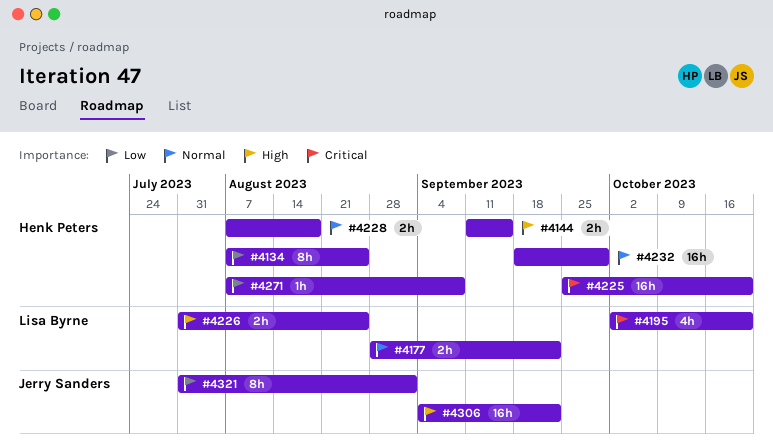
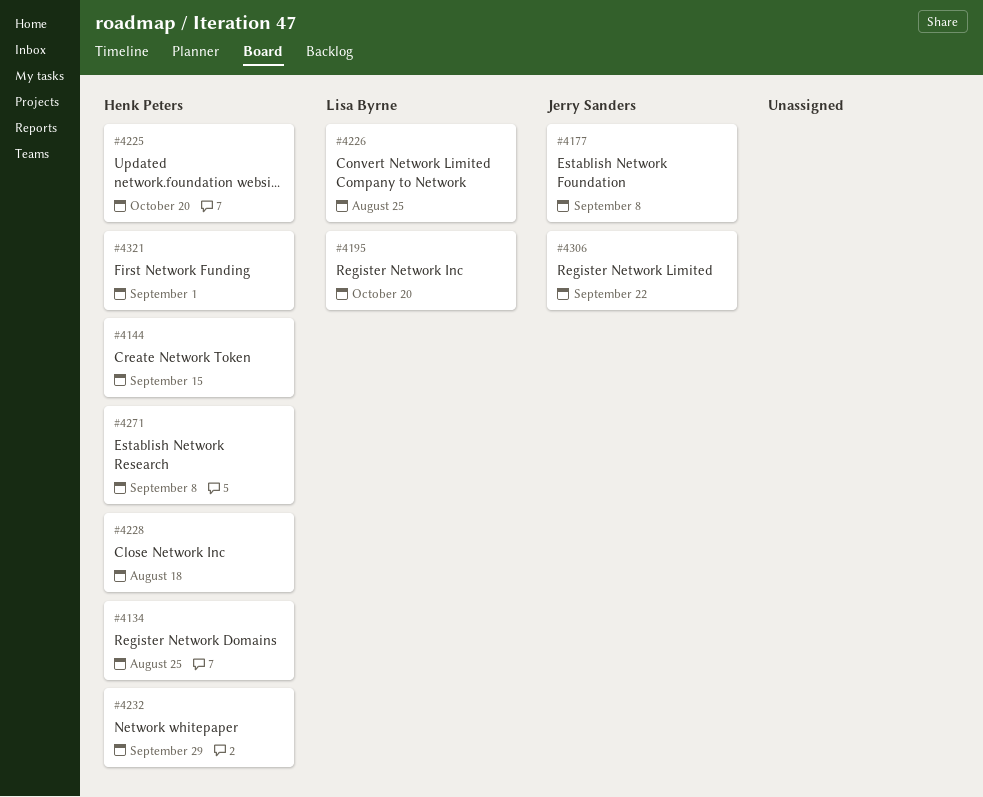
#4177, owner: Lisa Byrne -> Jerry Sanders
#4177, due: Sep 22 -> Sep 8
#4321, owner: Jerry Sanders -> Henk Peters

